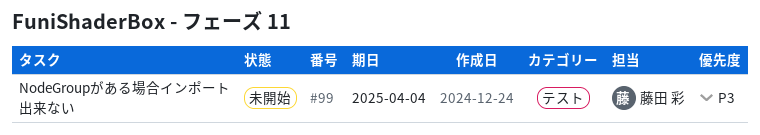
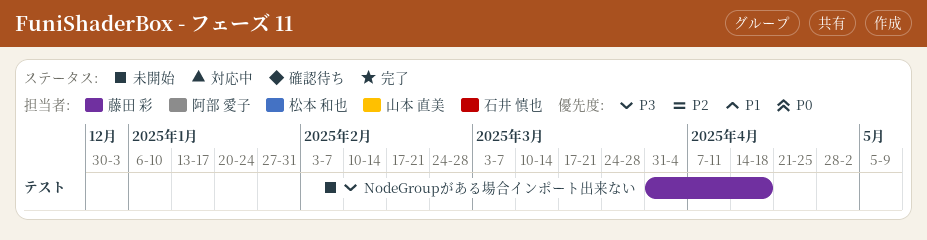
NodeGroupがある場合インポート出来ない, due: Apr 4 -> Apr 18

